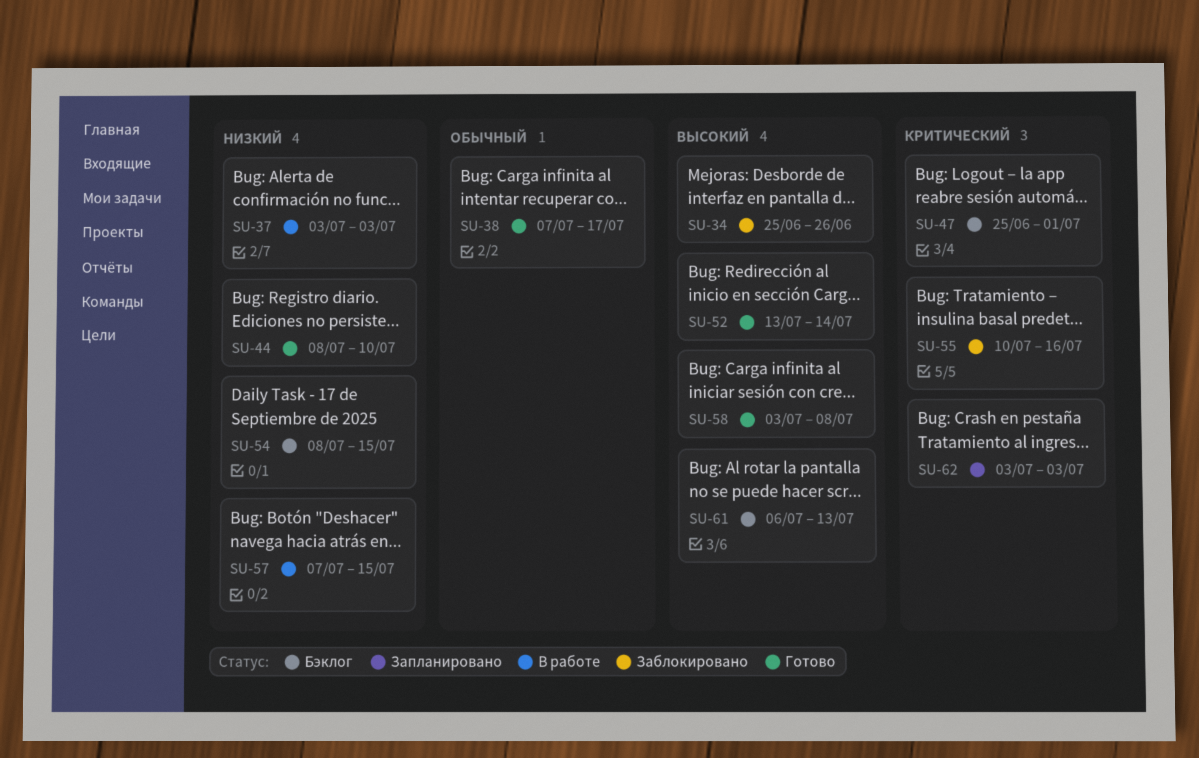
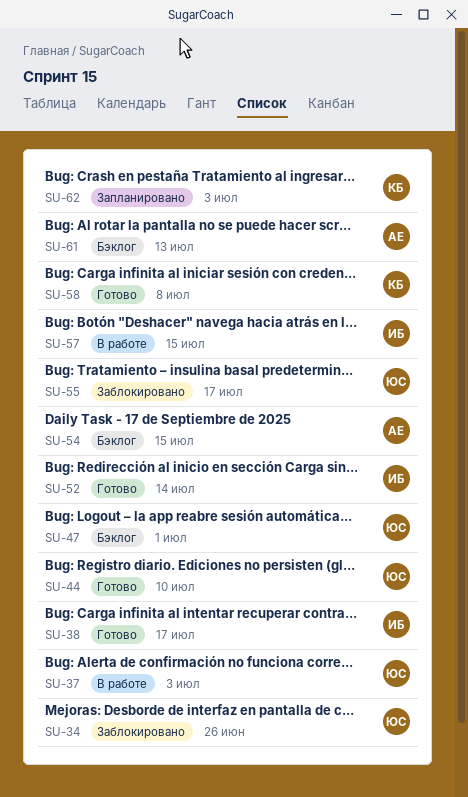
SU-55, due: Jul 16 -> Jul 17

